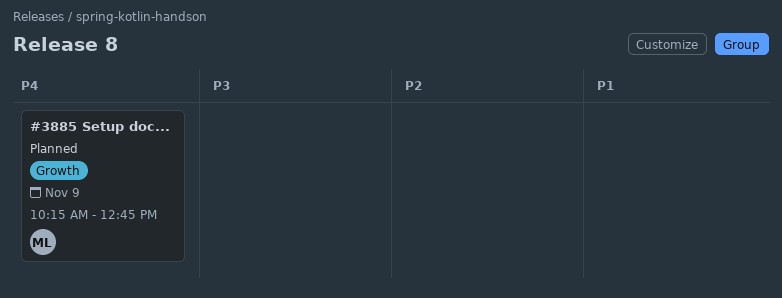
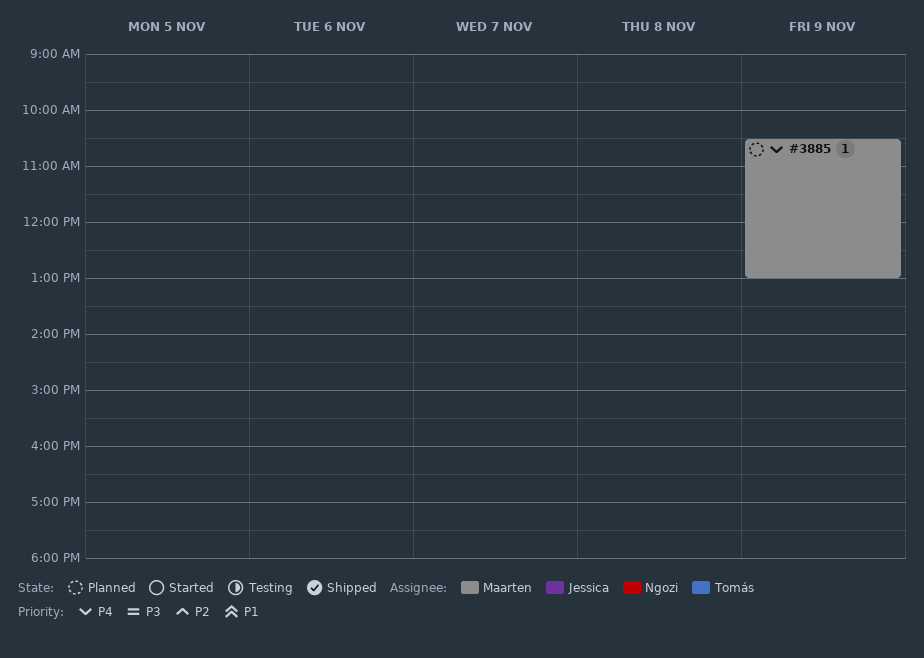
#3885, begins: 10:15 -> 10:30
#3885, ends: 12:45 -> 13:00

